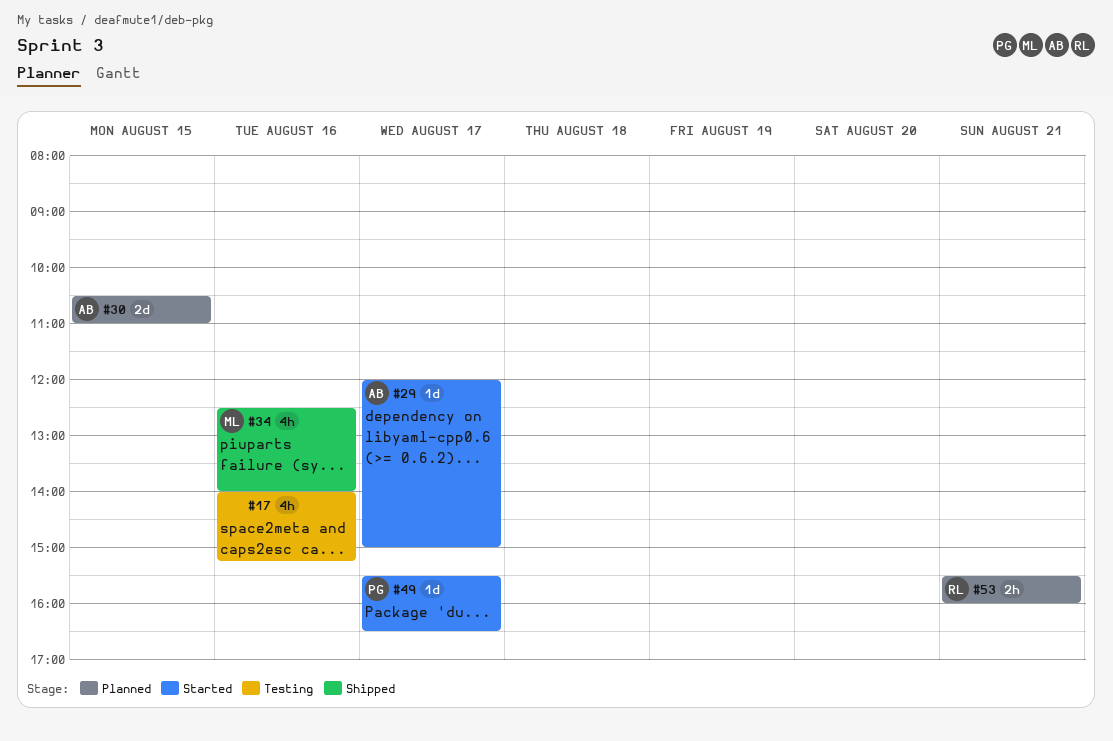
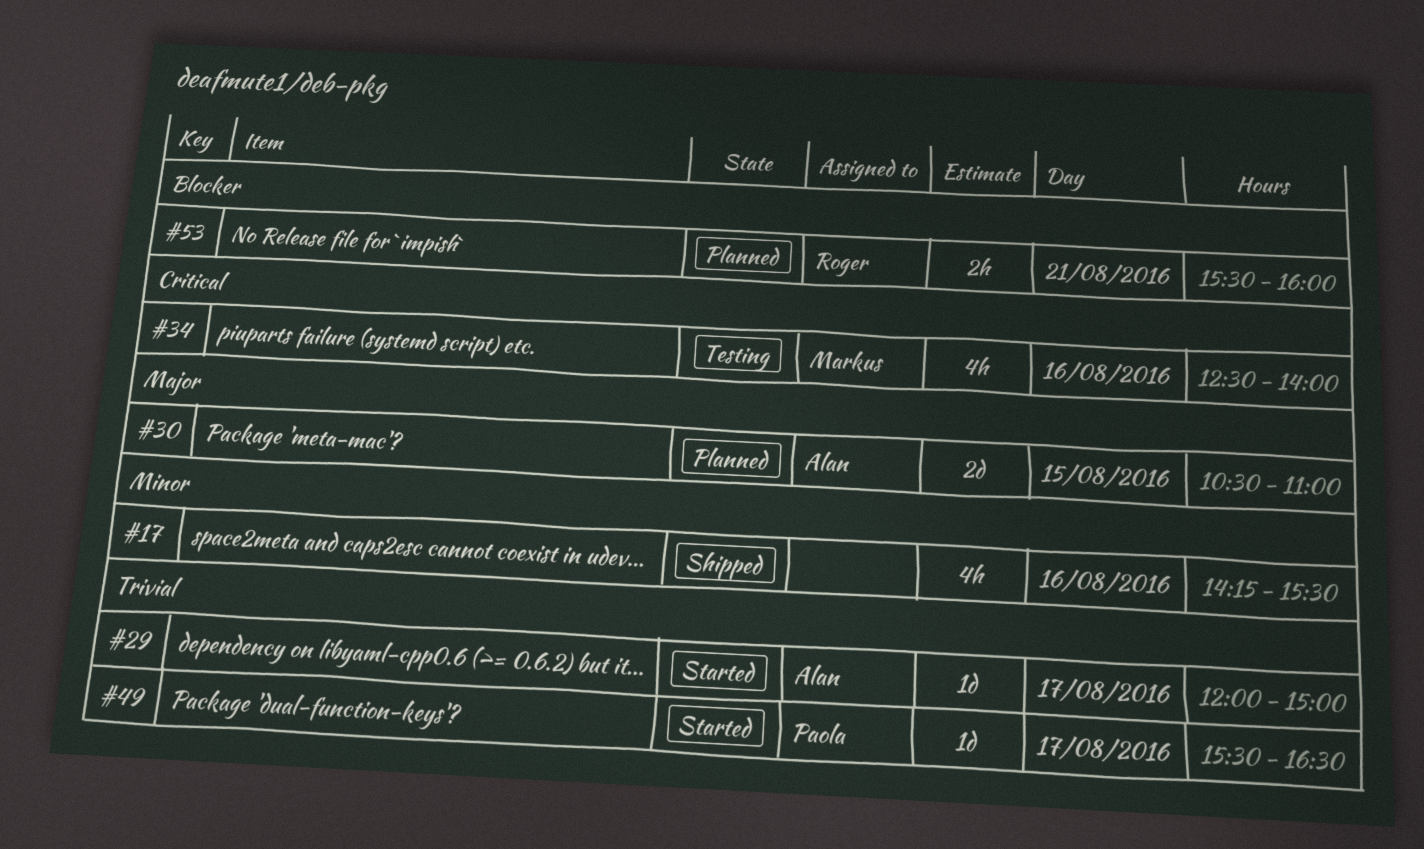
#17, status: Testing -> Shipped
#17, begins: 14:00 -> 14:15
#17, ends: 15:15 -> 15:30
#34, status: Shipped -> Testing

